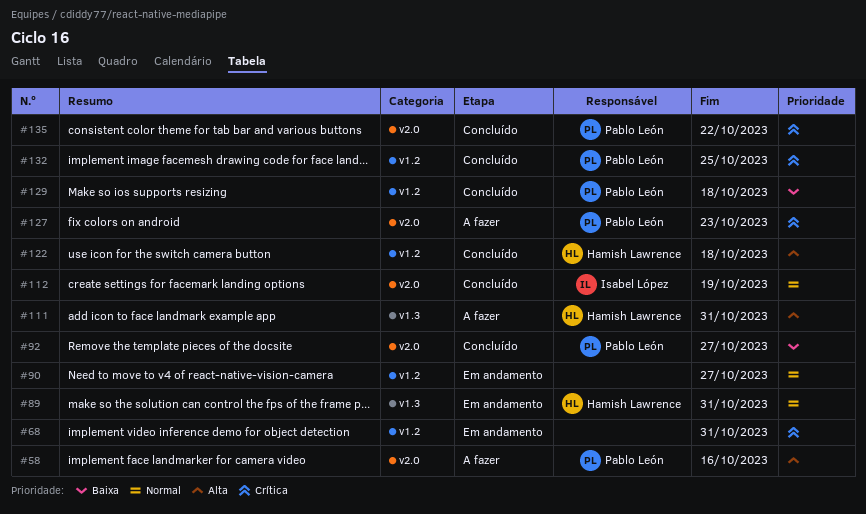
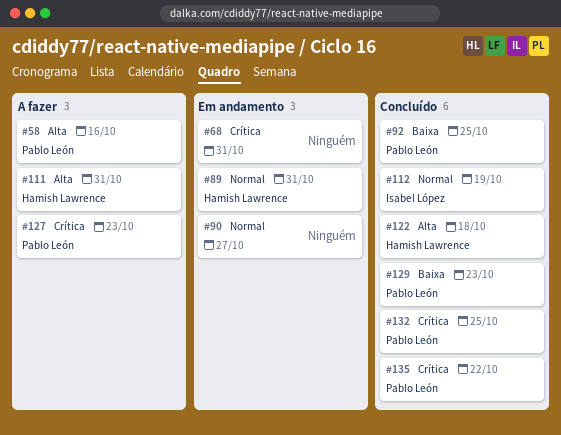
#92, due: Oct 27 -> Oct 25
#129, due: Oct 18 -> Oct 23

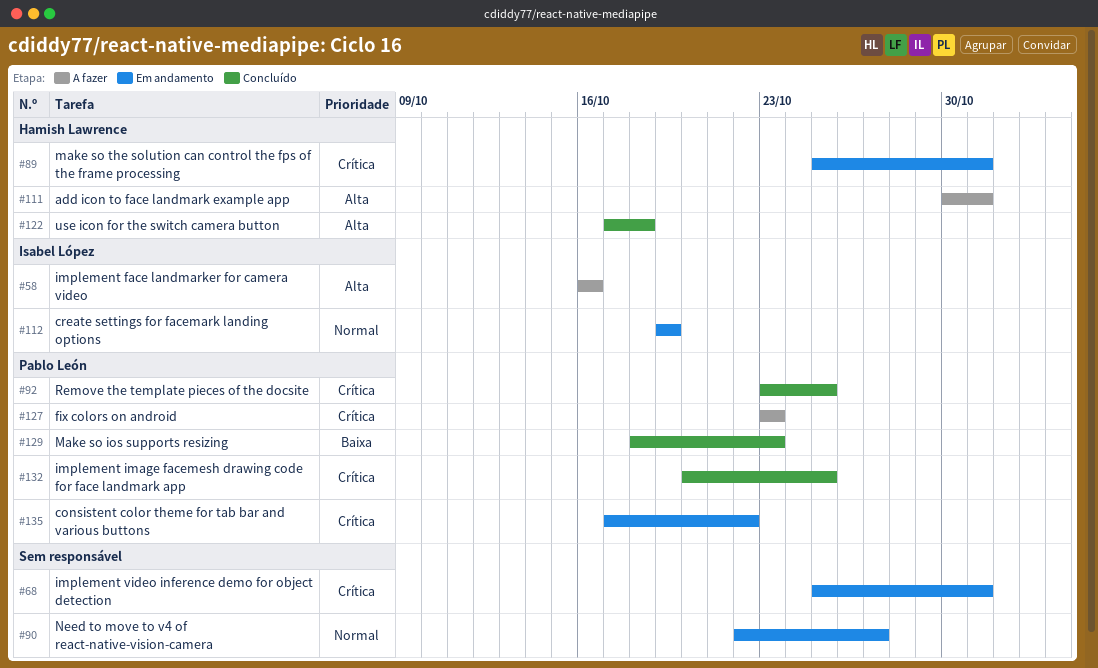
#58, owner: Pablo León -> Isabel López
#89, priority: Normal -> Crítica
#92, priority: Baixa -> Crítica
#112, status: Concluído -> Em andamento
#135, status: Concluído -> Em andamento

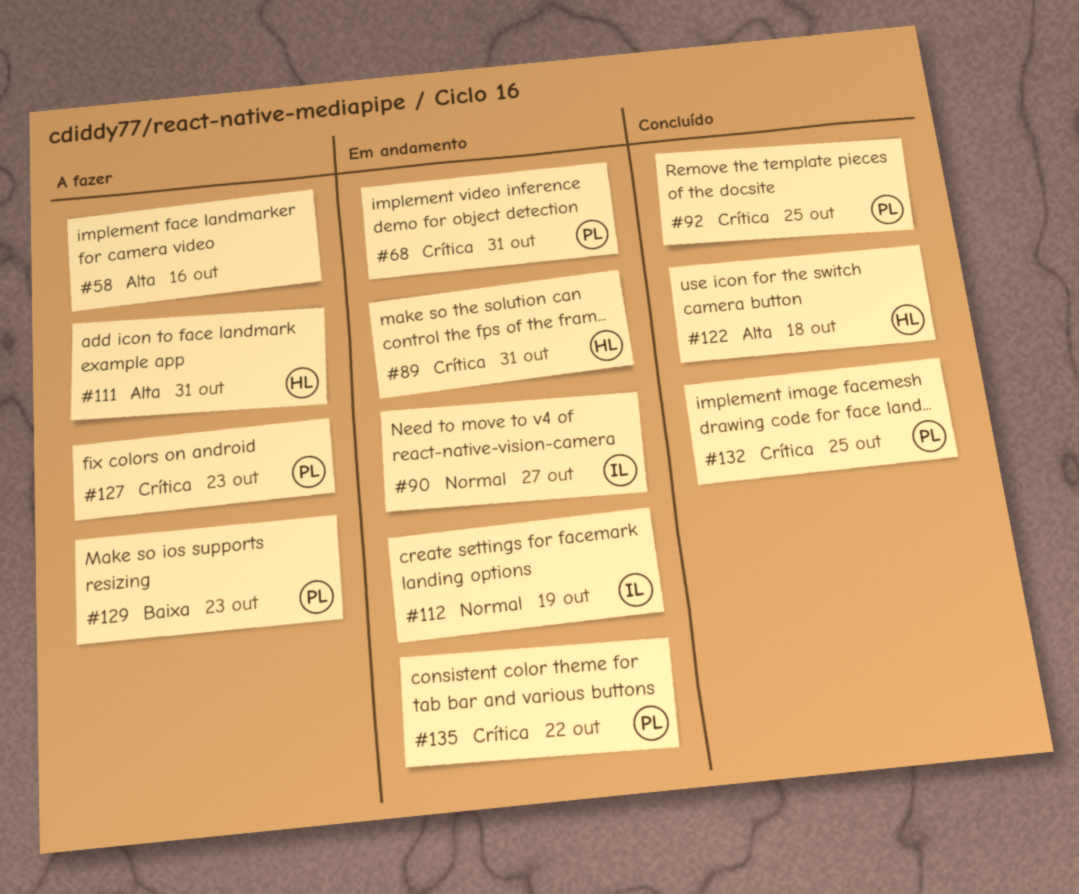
#58, owner: Isabel López -> none
#68, owner: none -> Pablo León
#90, owner: none -> Isabel López
#129, status: Concluído -> A fazer

